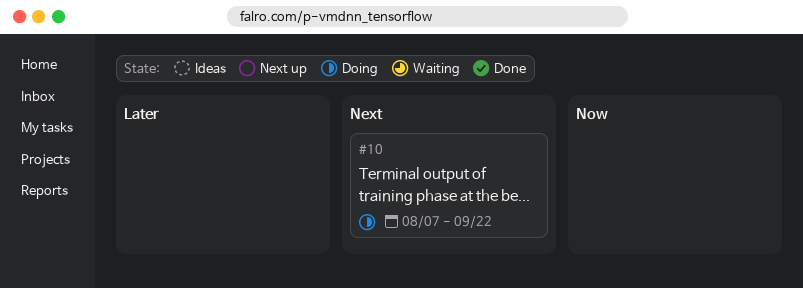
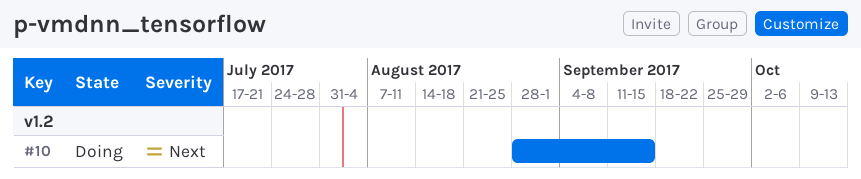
#10, start: Aug 7 -> Aug 28
#10, due: Sep 22 -> Sep 15

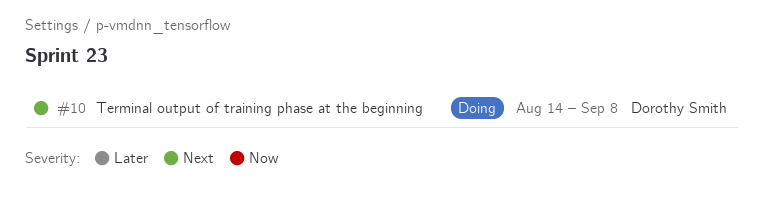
#10, start: Aug 28 -> Aug 14
#10, due: Sep 15 -> Sep 8

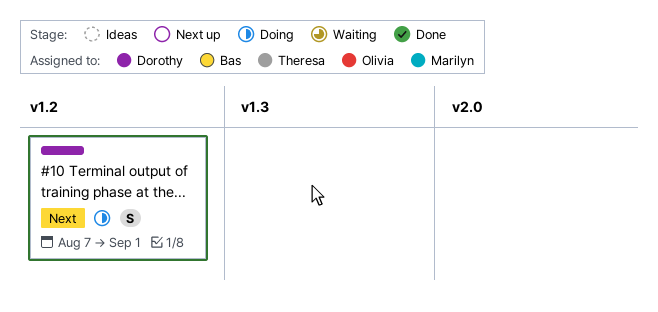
#10, start: Aug 14 -> Aug 7
#10, due: Sep 8 -> Sep 1

